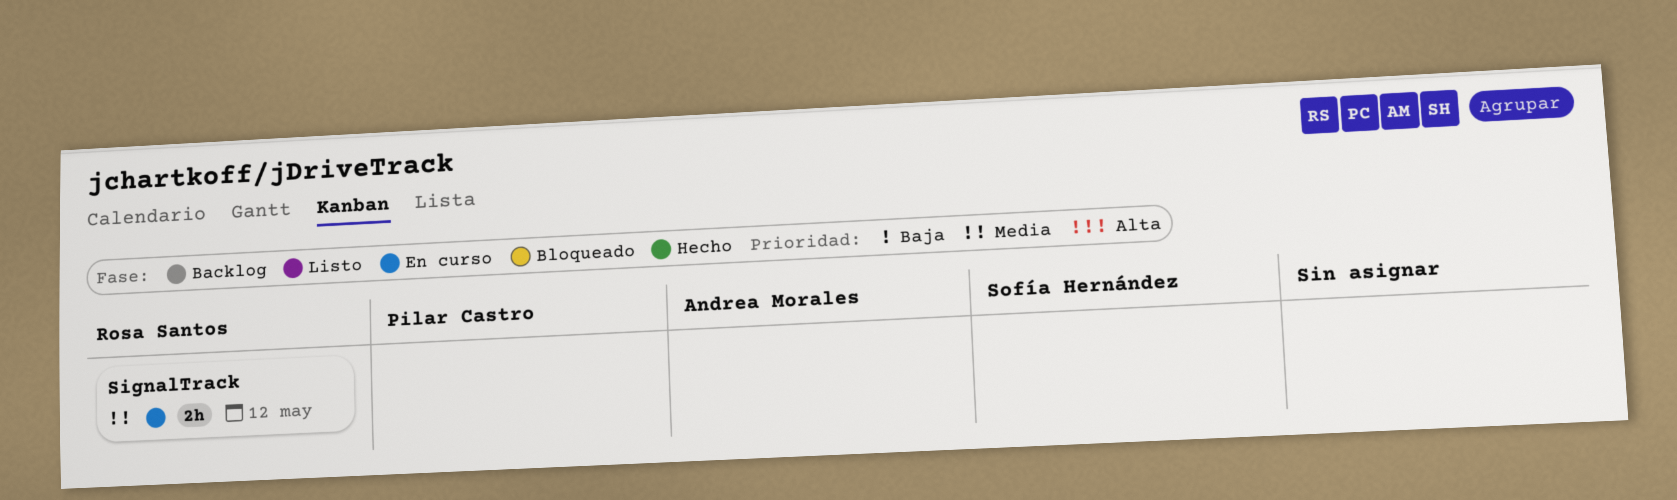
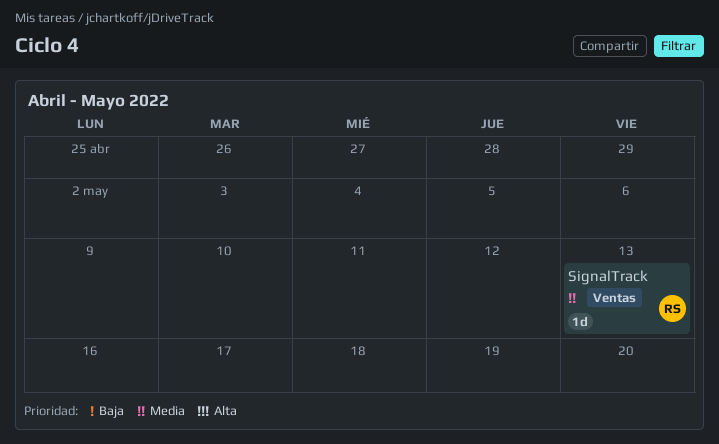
SignalTrack, estimate: 2h -> 1d
SignalTrack, due: May 12 -> May 13

